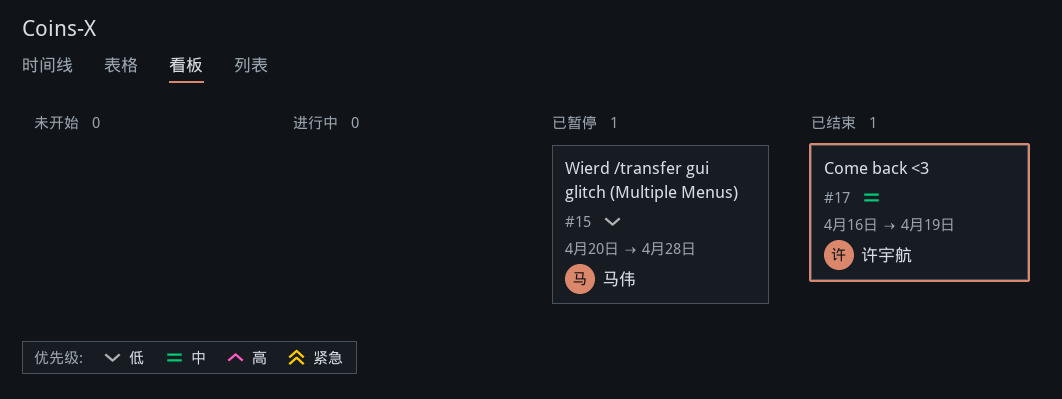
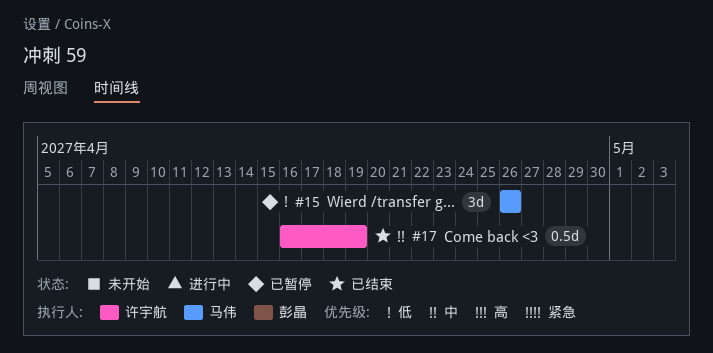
#15, start: Apr 20 -> Apr 26
#15, due: Apr 28 -> Apr 26

